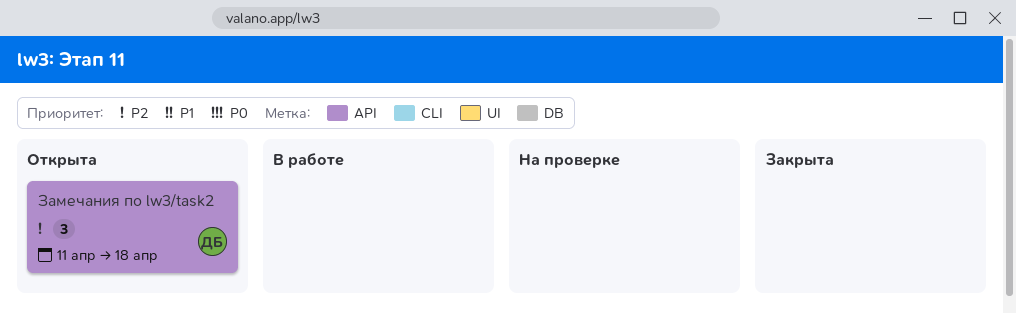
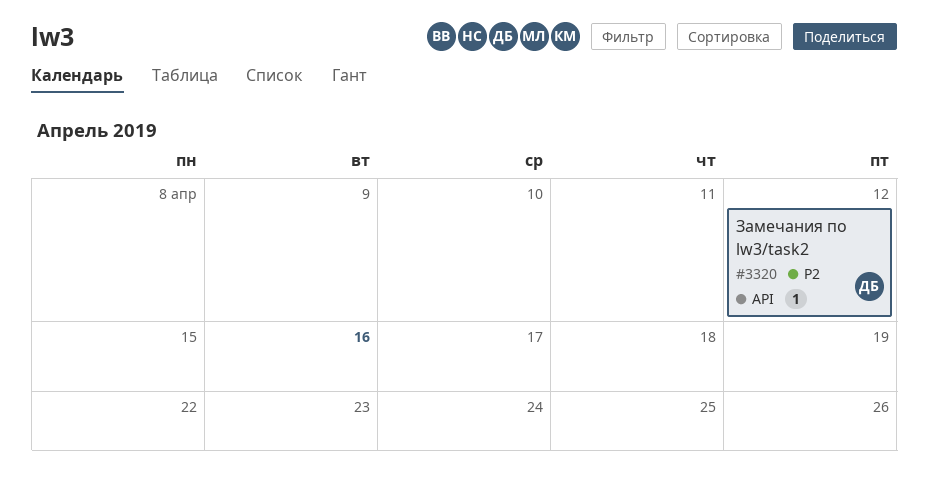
Замечания по lw3/task2, estimate: 3 -> 1
Замечания по lw3/task2, due: Apr 18 -> Apr 12

